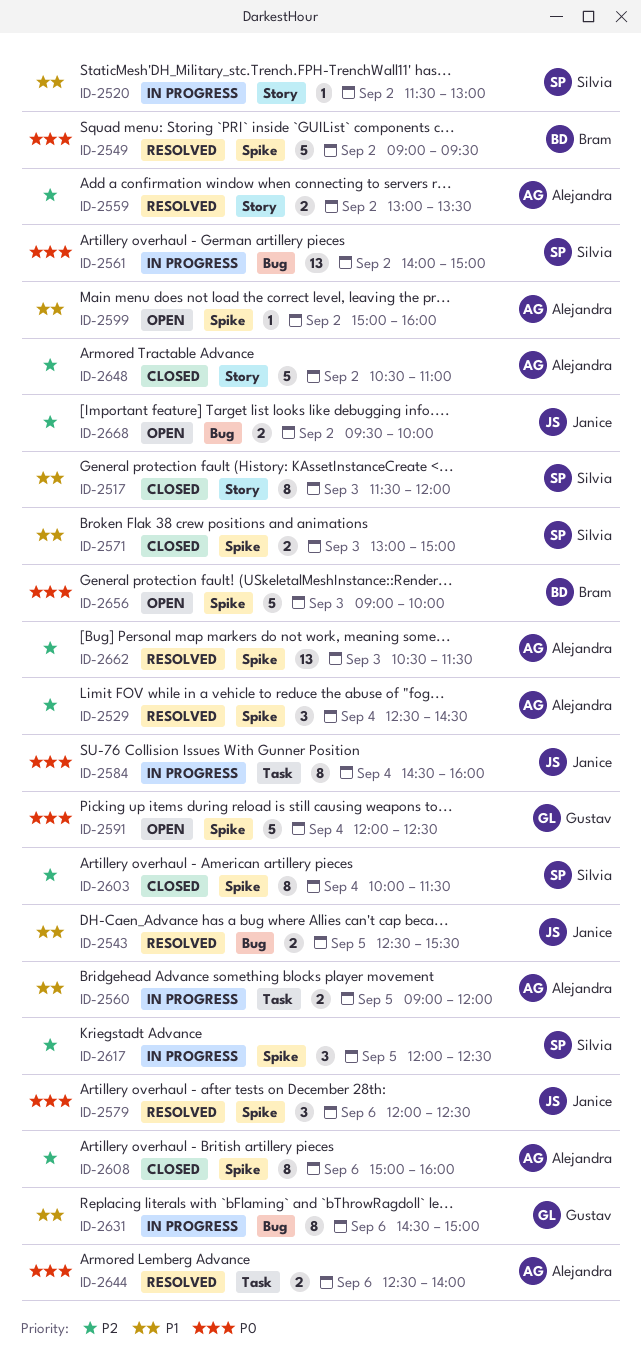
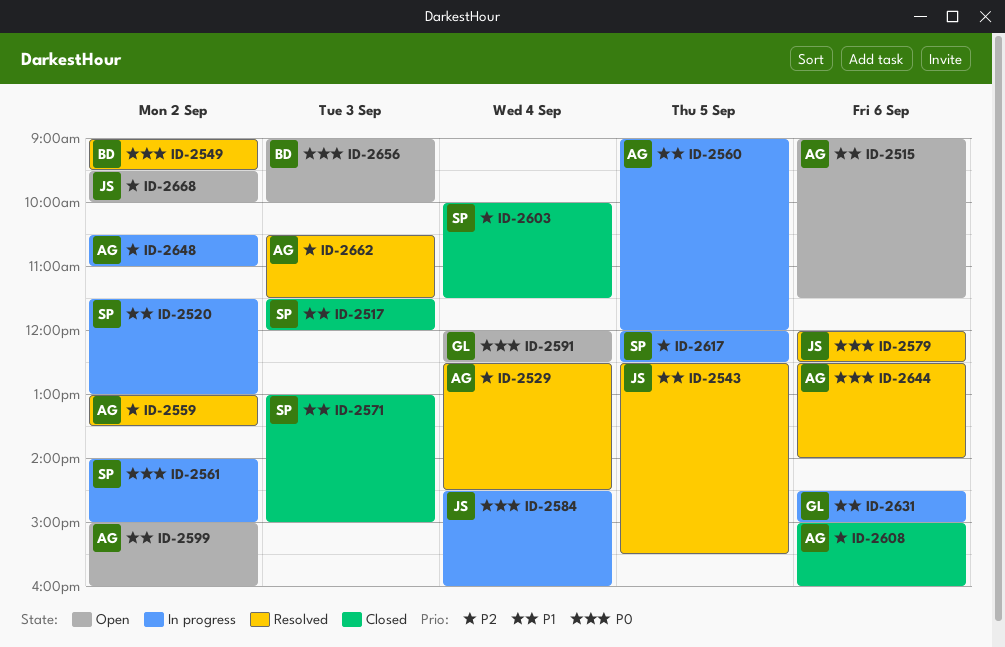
ID-2515: none -> present
ID-2648, status: Closed -> In progress

